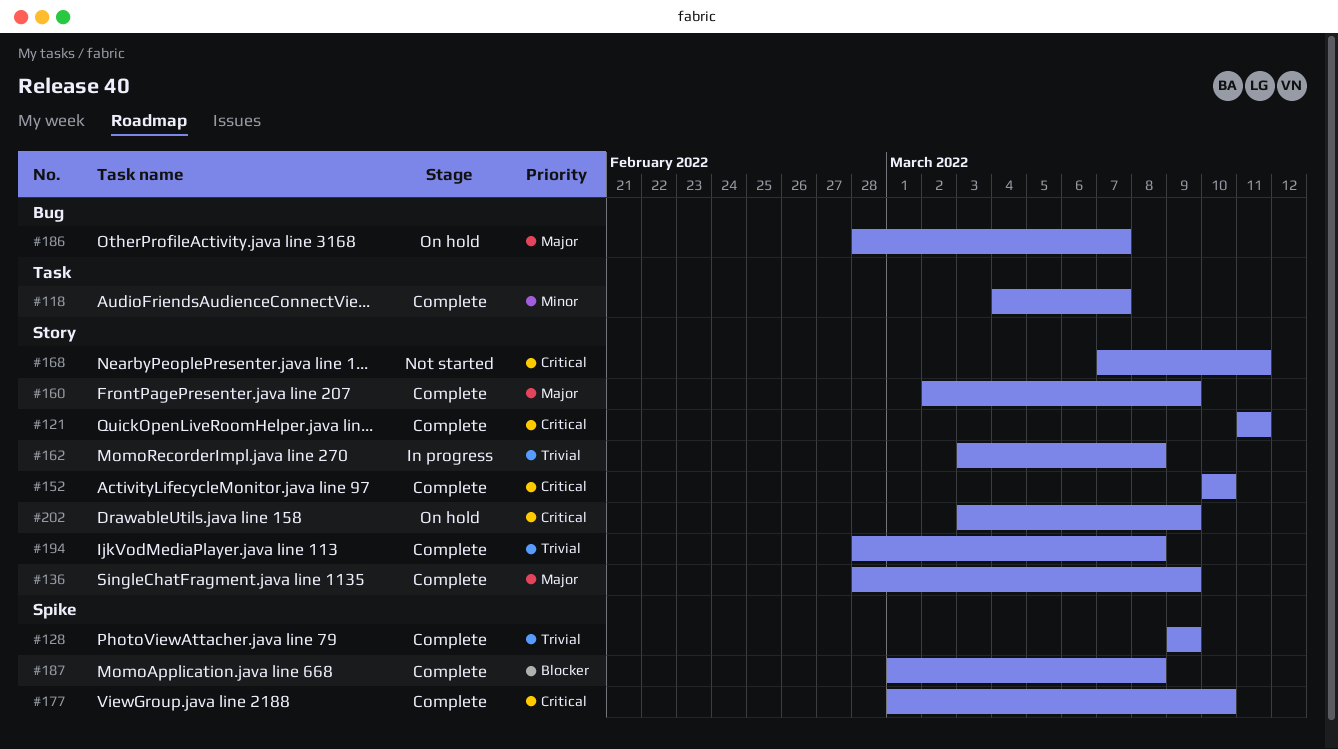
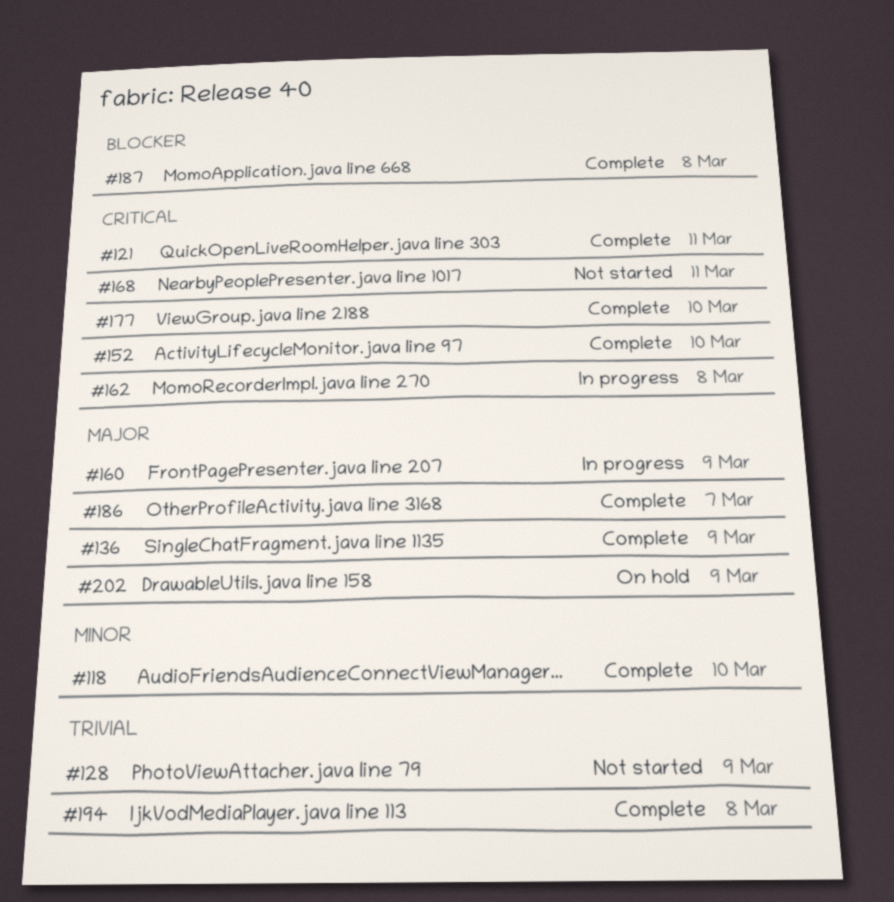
#118, due: Mar 7 -> Mar 10
#128, status: Complete -> Not started
#160, status: Complete -> In progress
#162, priority: Trivial -> Critical
#186, status: On hold -> Complete
#202, priority: Critical -> Major

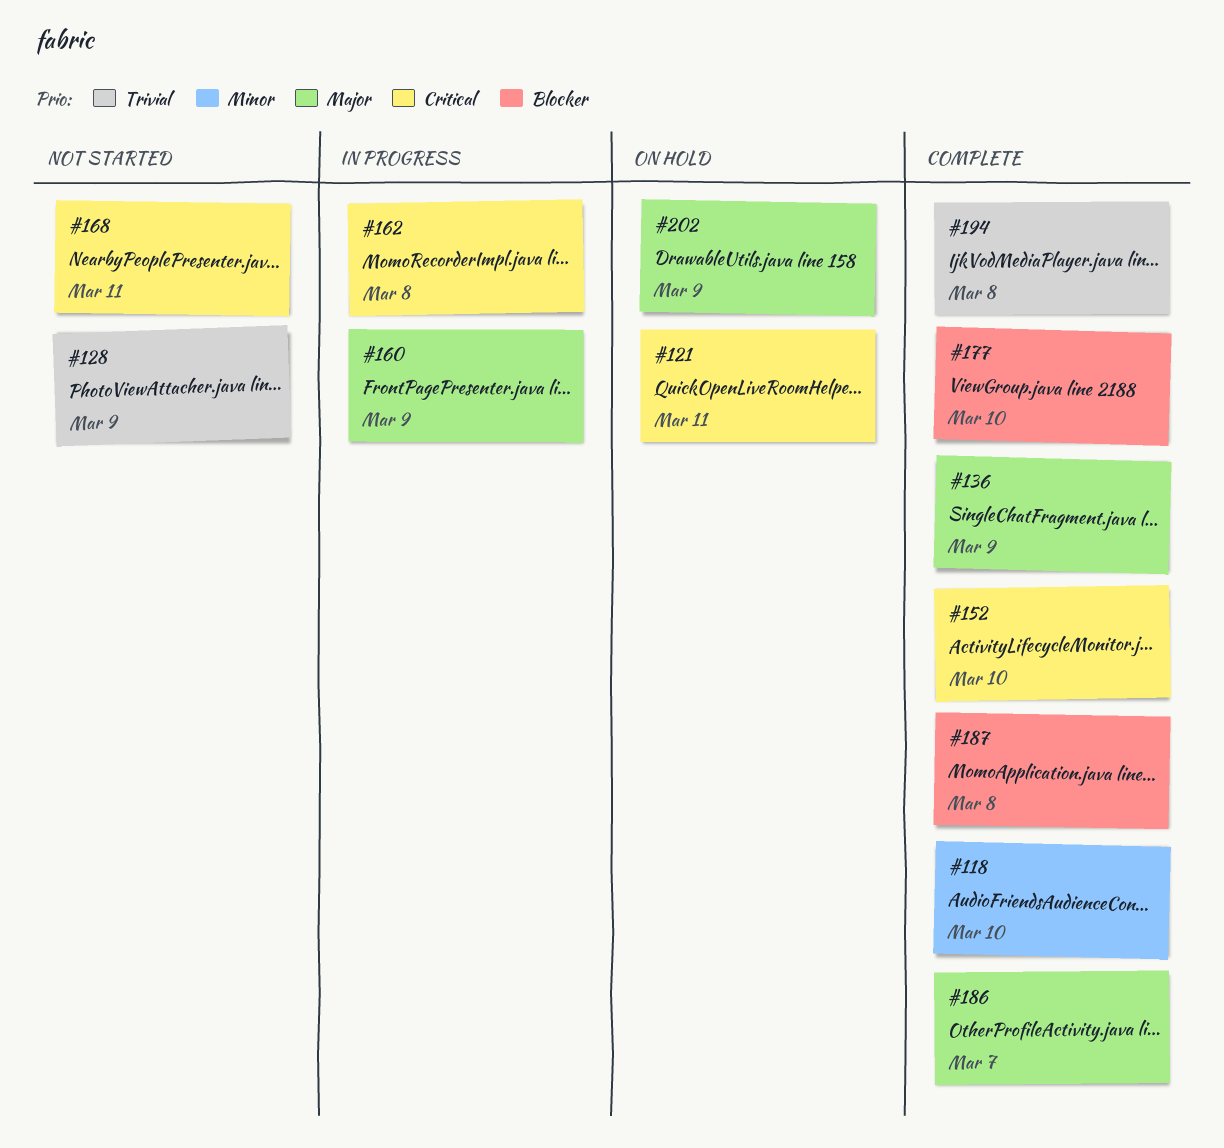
#121, status: Complete -> On hold
#177, priority: Critical -> Blocker

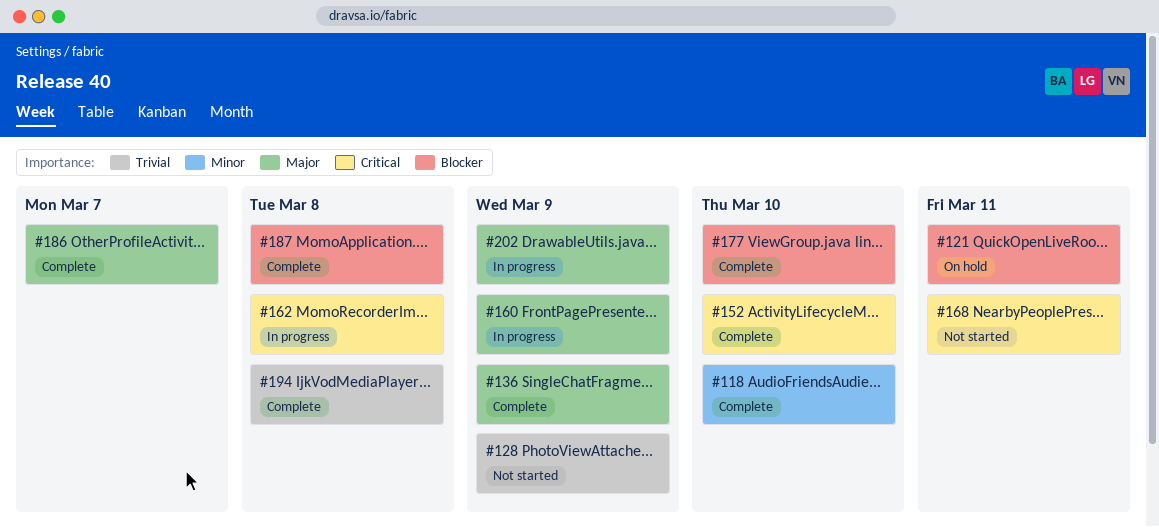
#121, priority: Critical -> Blocker
#202, status: On hold -> In progress

